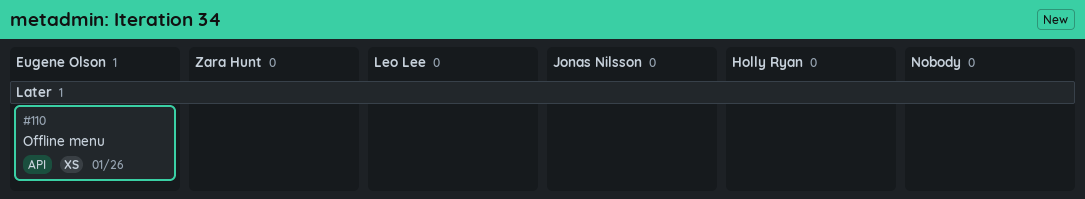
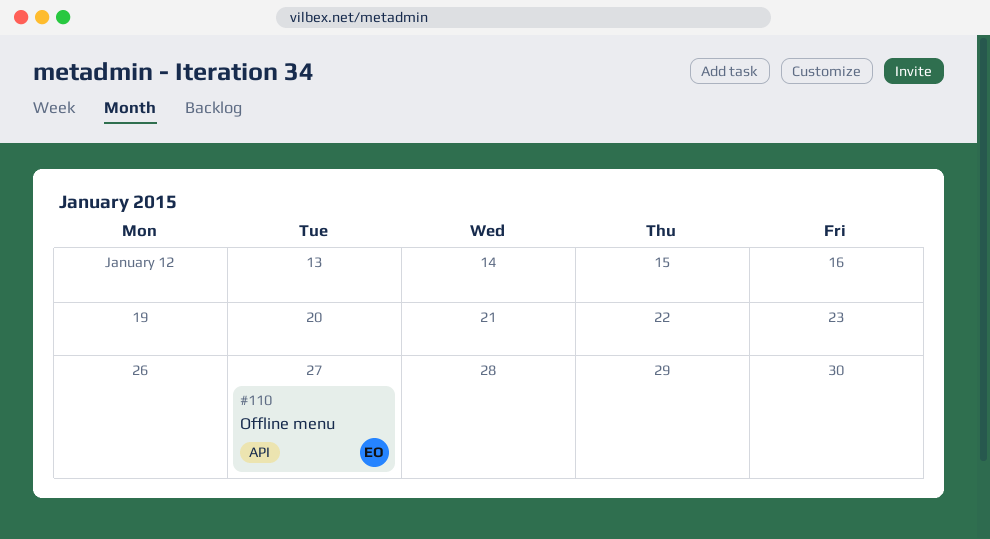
#110, due: Jan 26 -> Jan 27

